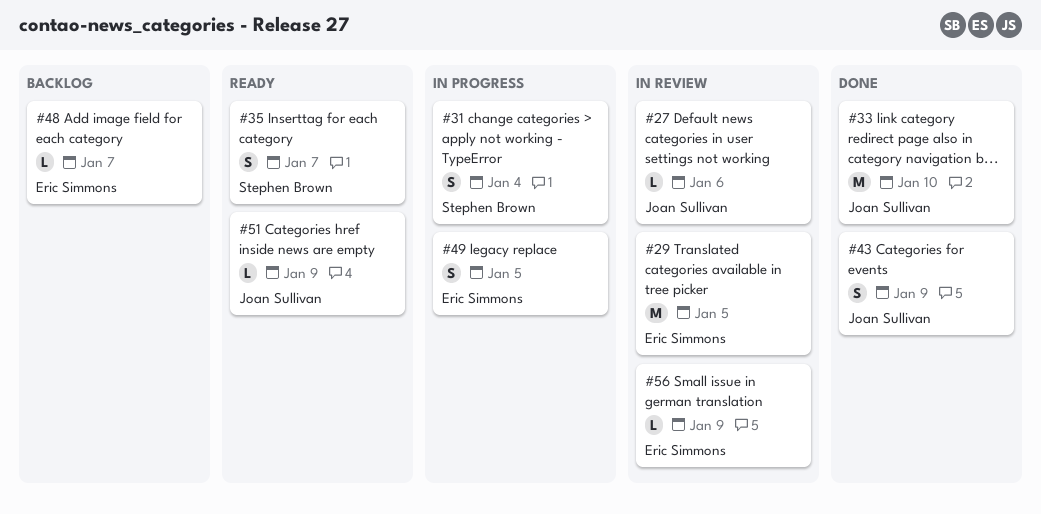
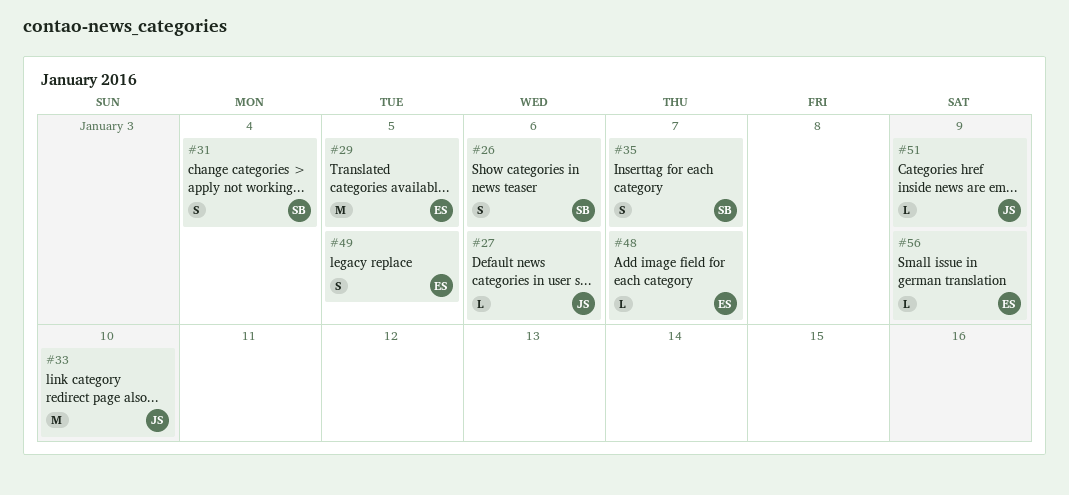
#26: none -> present
#43: present -> none

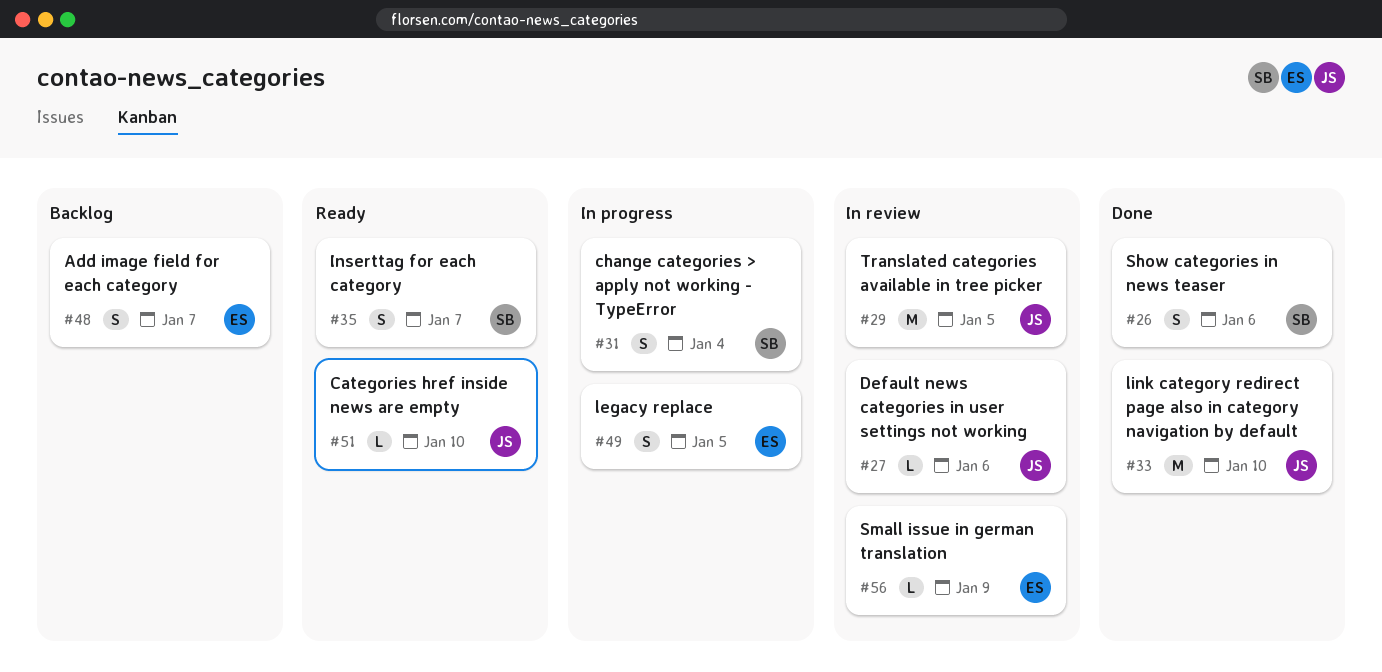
#29, owner: ES -> JS
#48, estimate: L -> S
#51, due: Jan 9 -> Jan 10

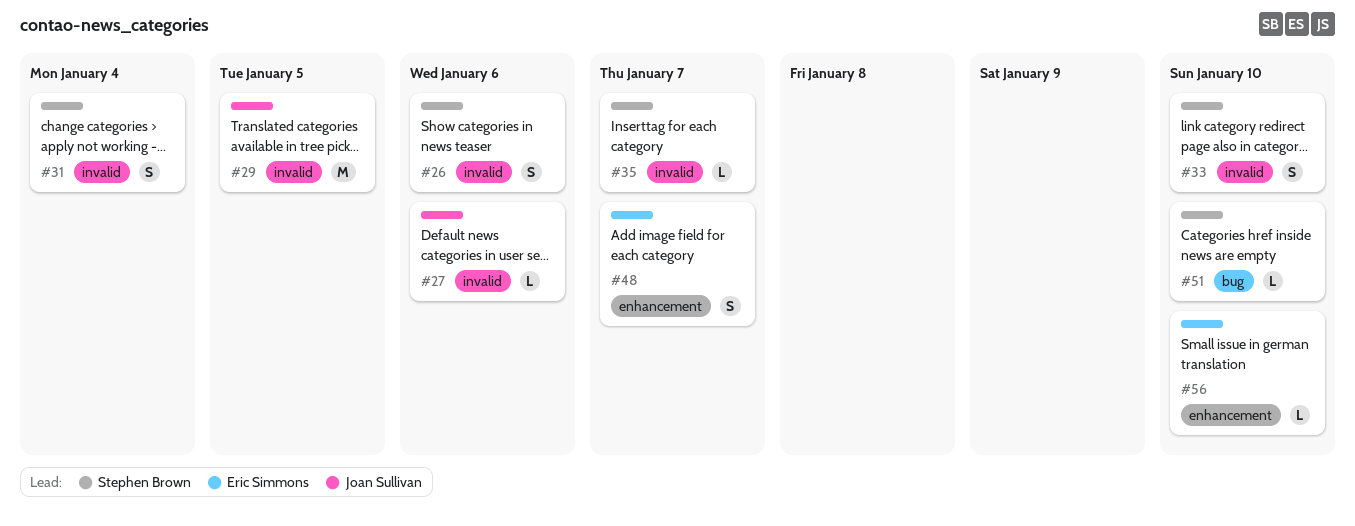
#33, owner: Joan Sullivan -> Stephen Brown
#33, estimate: M -> S
#35, estimate: S -> L
#49: present -> none
#51, owner: Joan Sullivan -> Stephen Brown
#56, due: Jan 9 -> Jan 10

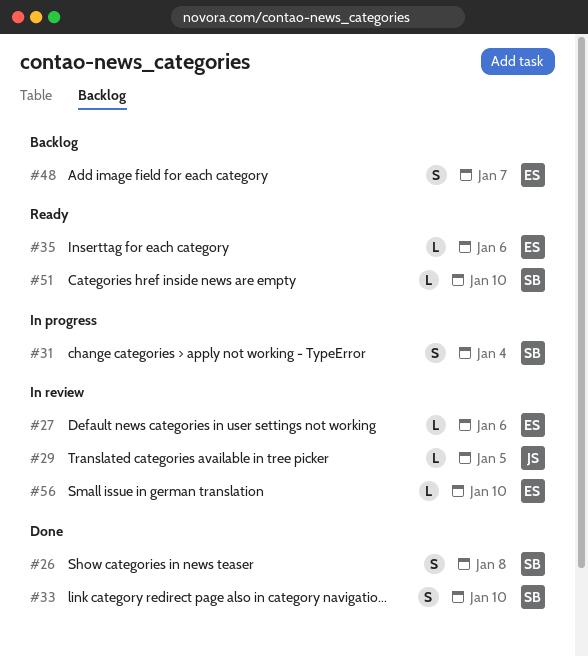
#26, due: Jan 6 -> Jan 8
#27, owner: Joan Sullivan -> Eric Simmons
#29, estimate: M -> L
#35, owner: Stephen Brown -> Eric Simmons
#35, due: Jan 7 -> Jan 6

